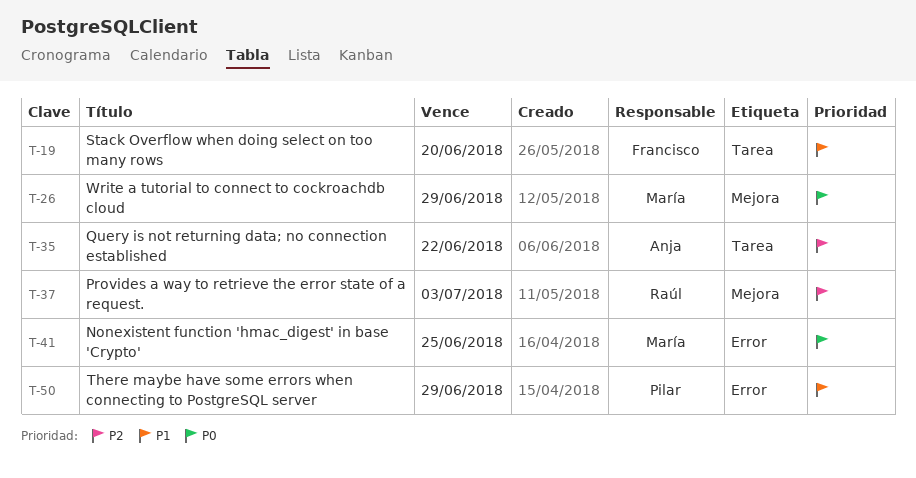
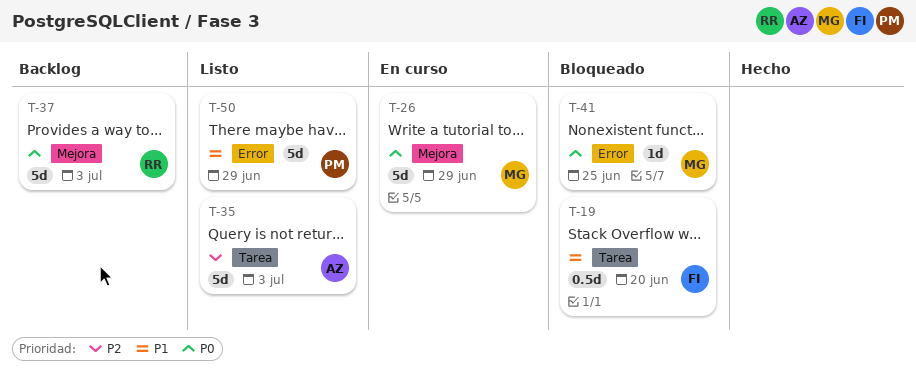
T-35, due: Jun 22 -> Jul 3
T-37, priority: P2 -> P0

